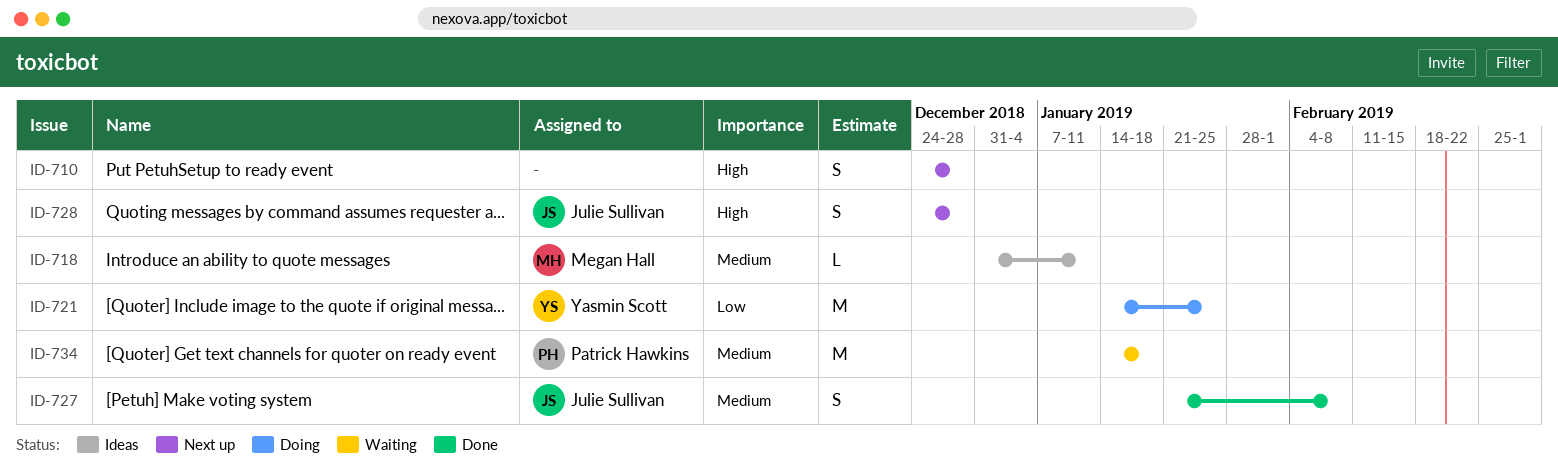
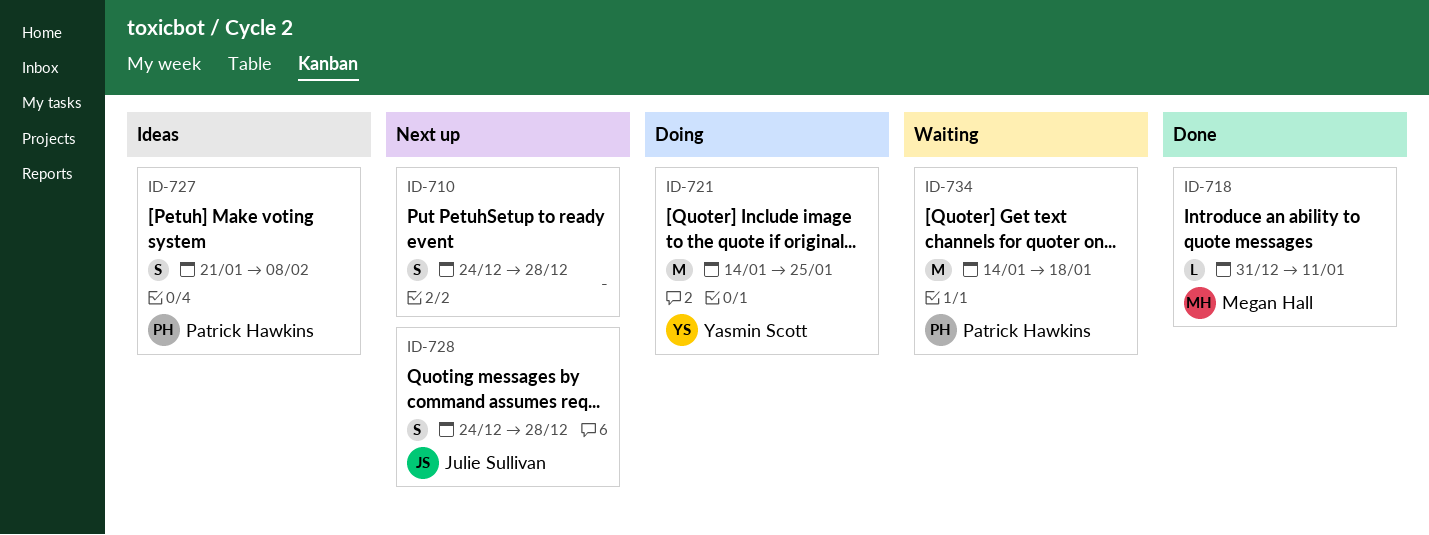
ID-718, status: Ideas -> Done
ID-727, status: Done -> Ideas
ID-727, owner: Julie Sullivan -> Patrick Hawkins

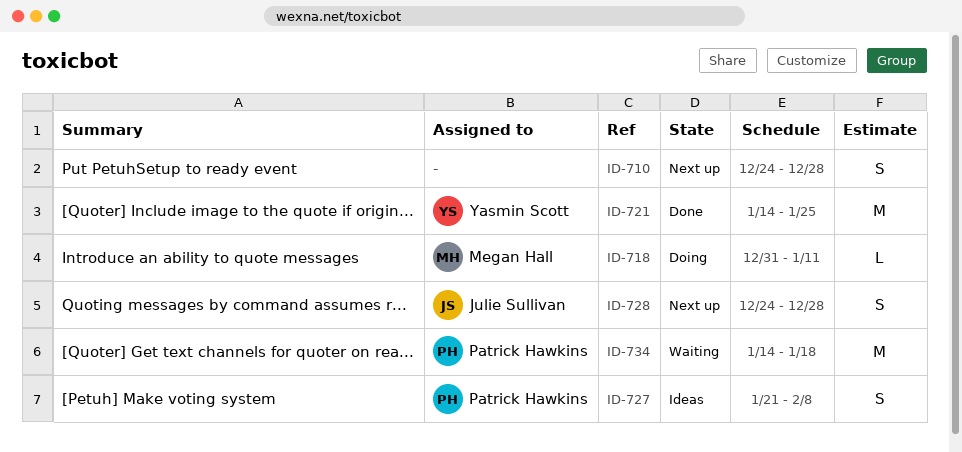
ID-718, status: Done -> Doing
ID-721, status: Doing -> Done

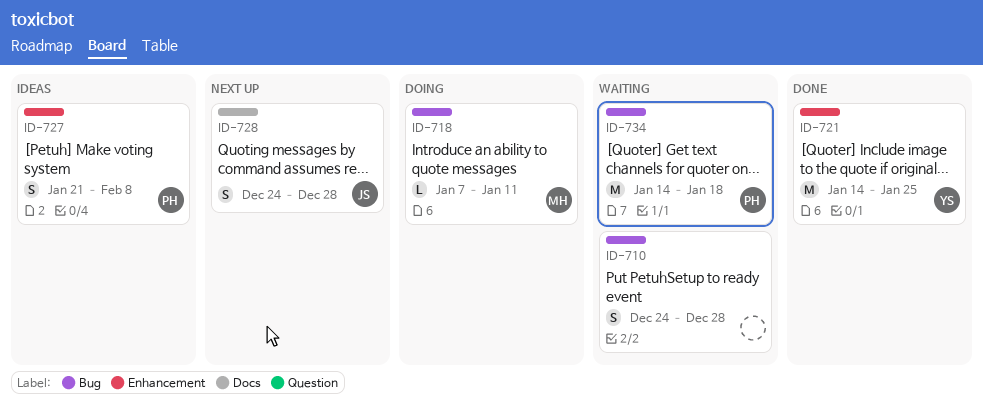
ID-710, status: Next up -> Waiting
ID-718, start: Dec 31 -> Jan 7

